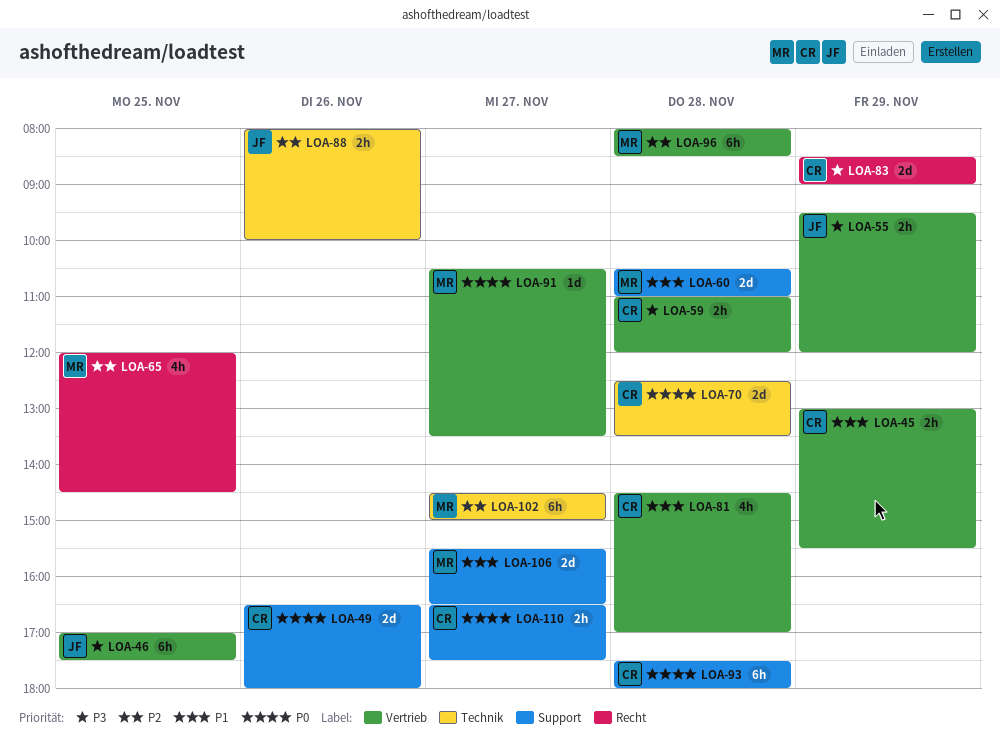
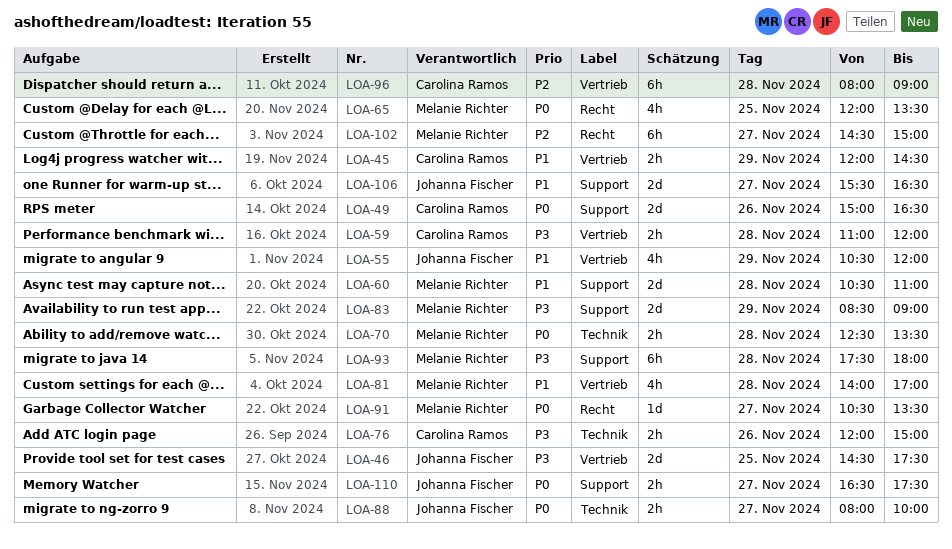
LOA-45, begins: 13:00 -> 12:00
LOA-45, ends: 15:30 -> 14:30
LOA-46, estimate: 6h -> 2d
LOA-46, begins: 17:00 -> 14:30
LOA-49, begins: 16:30 -> 15:00
LOA-49, ends: 18:00 -> 16:30
LOA-55, priority: P3 -> P1
LOA-55, estimate: 2h -> 4h
LOA-55, begins: 09:30 -> 10:30
LOA-65, priority: P2 -> P0
LOA-65, ends: 14:30 -> 13:30
LOA-70, owner: Carolina Ramos -> Melanie Richter
LOA-70, estimate: 2d -> 2h
LOA-76: none -> present
LOA-81, owner: Carolina Ramos -> Melanie Richter
LOA-81, begins: 14:30 -> 14:00
LOA-83, owner: Carolina Ramos -> Melanie Richter
LOA-83, label: Recht -> Support
LOA-88, priority: P2 -> P0
LOA-88, day: Nov 26 -> Nov 27
LOA-91, label: Vertrieb -> Recht
LOA-93, owner: Carolina Ramos -> Melanie Richter
LOA-93, priority: P0 -> P3
LOA-96, owner: Melanie Richter -> Carolina Ramos
LOA-96, ends: 08:30 -> 09:00
LOA-102, label: Technik -> Recht
LOA-106, owner: Melanie Richter -> Johanna Fischer
LOA-110, owner: Carolina Ramos -> Johanna Fischer

